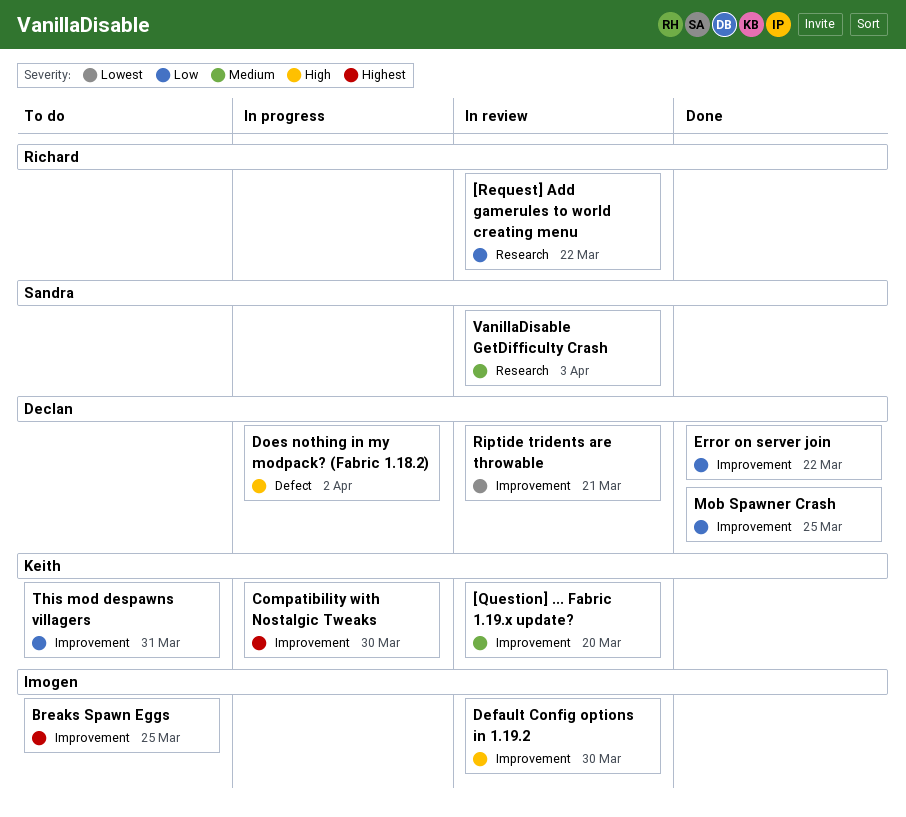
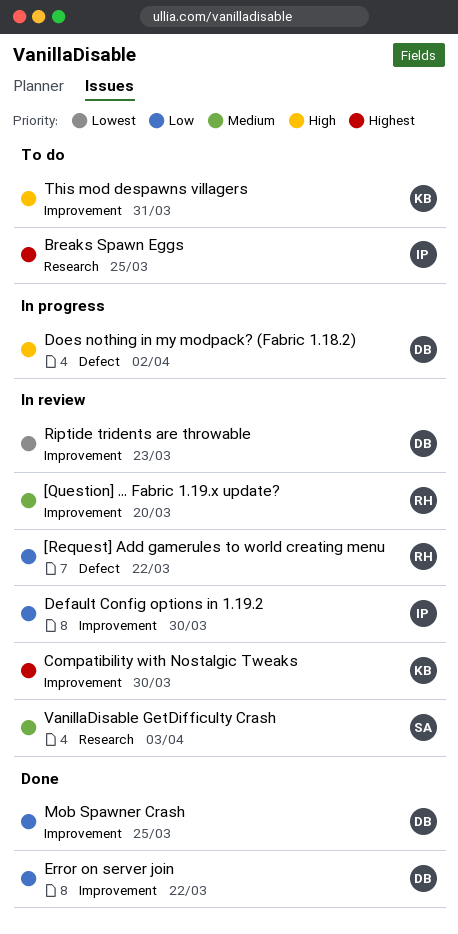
[Question] ... Fabric 1.19.x update?, owner: Keith -> Richard
[Request] Add gamerules to world creating menu, label: Research -> Defect
Breaks Spawn Eggs, label: Improvement -> Research
Compatibility with Nostalgic Tweaks, status: In progress -> In review
Default Config options in 1.19.2, priority: High -> Low
Riptide tridents are throwable, due: Mar 21 -> Mar 23
This mod despawns villagers, priority: Low -> High

